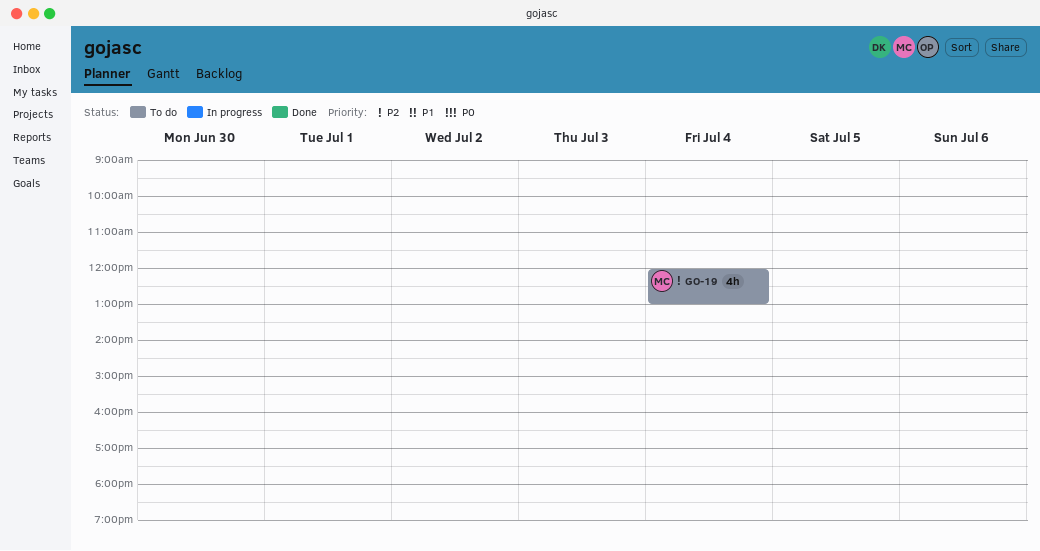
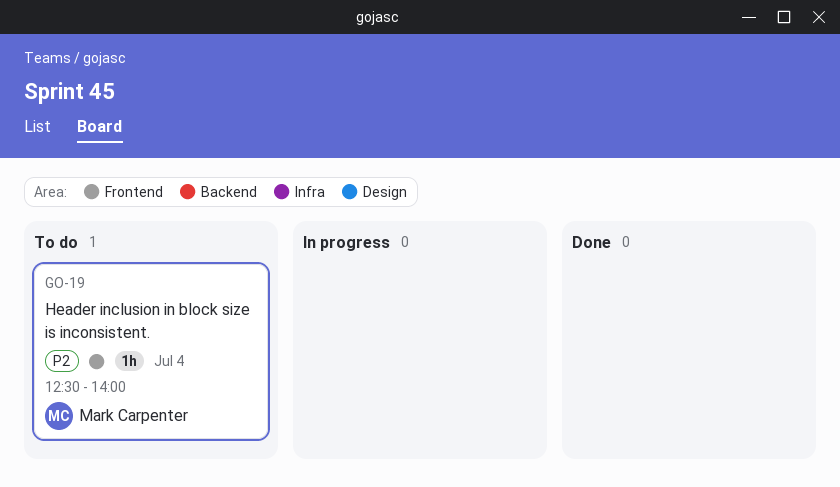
GO-19, estimate: 4h -> 1h
GO-19, begins: 12:00 -> 12:30
GO-19, ends: 13:00 -> 14:00

